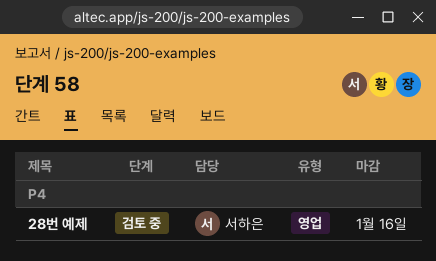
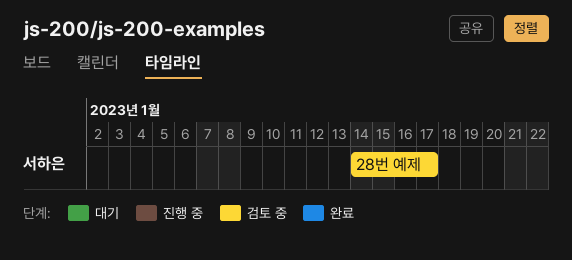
28번 예제, due: Jan 16 -> Jan 17

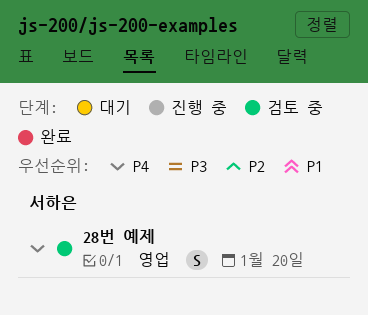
28번 예제, due: Jan 17 -> Jan 20

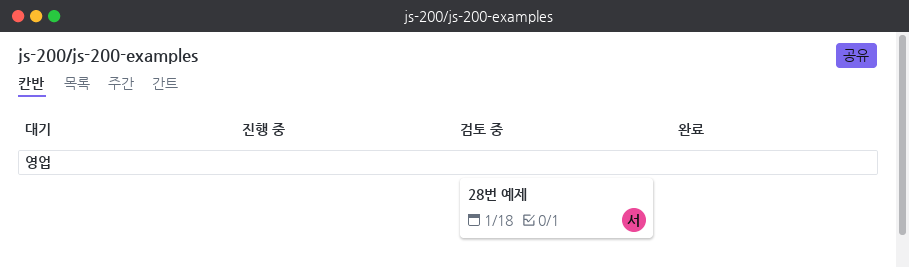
28번 예제, due: Jan 20 -> Jan 18

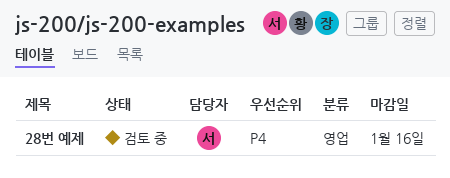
28번 예제, due: Jan 18 -> Jan 16

